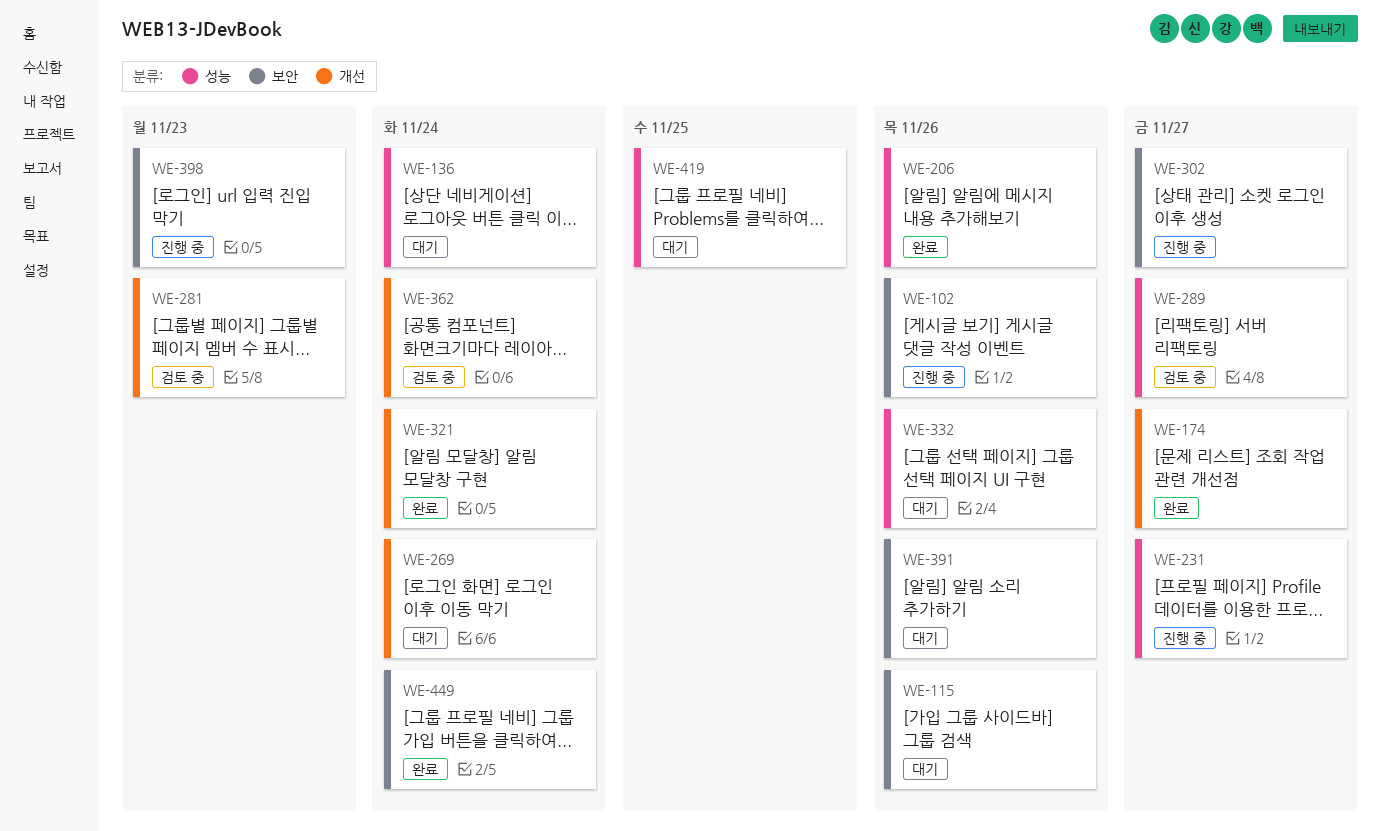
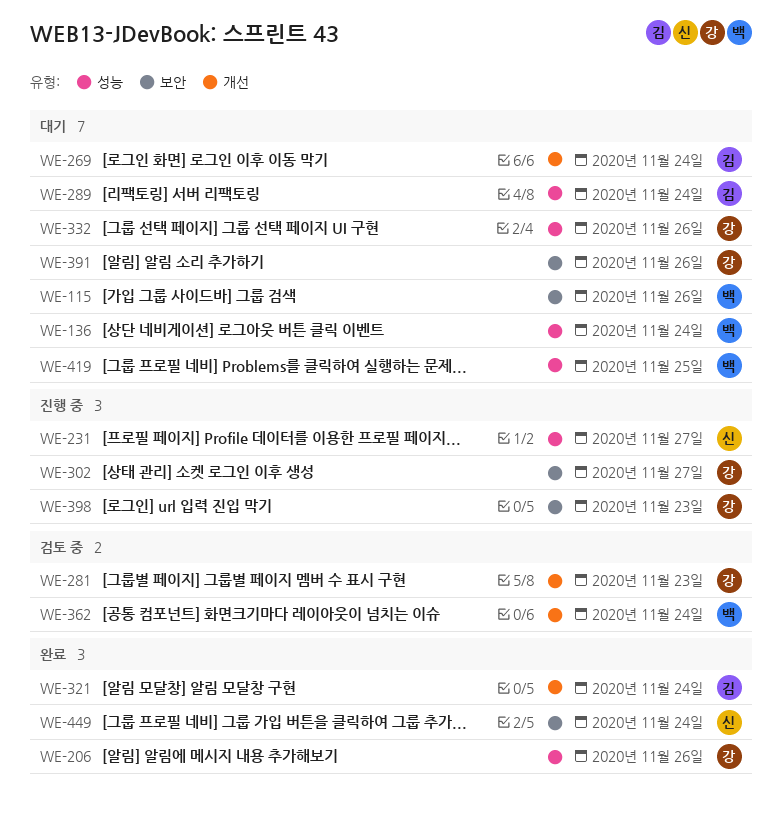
WE-102: present -> none
WE-174: present -> none
WE-289, status: 검토 중 -> 대기
WE-289, due: Nov 27 -> Nov 24

